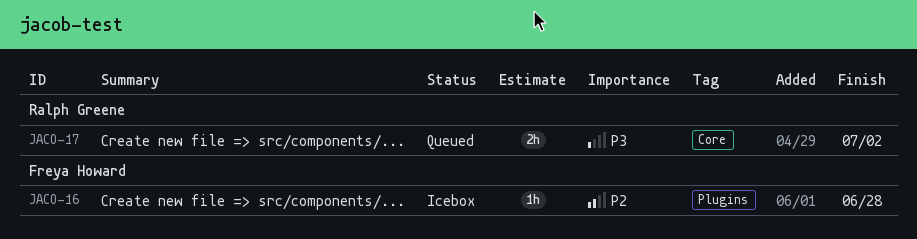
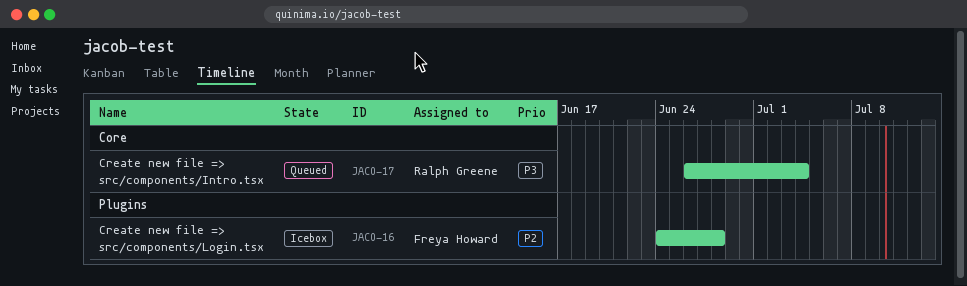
JACO-17, due: Jul 2 -> Jul 4

